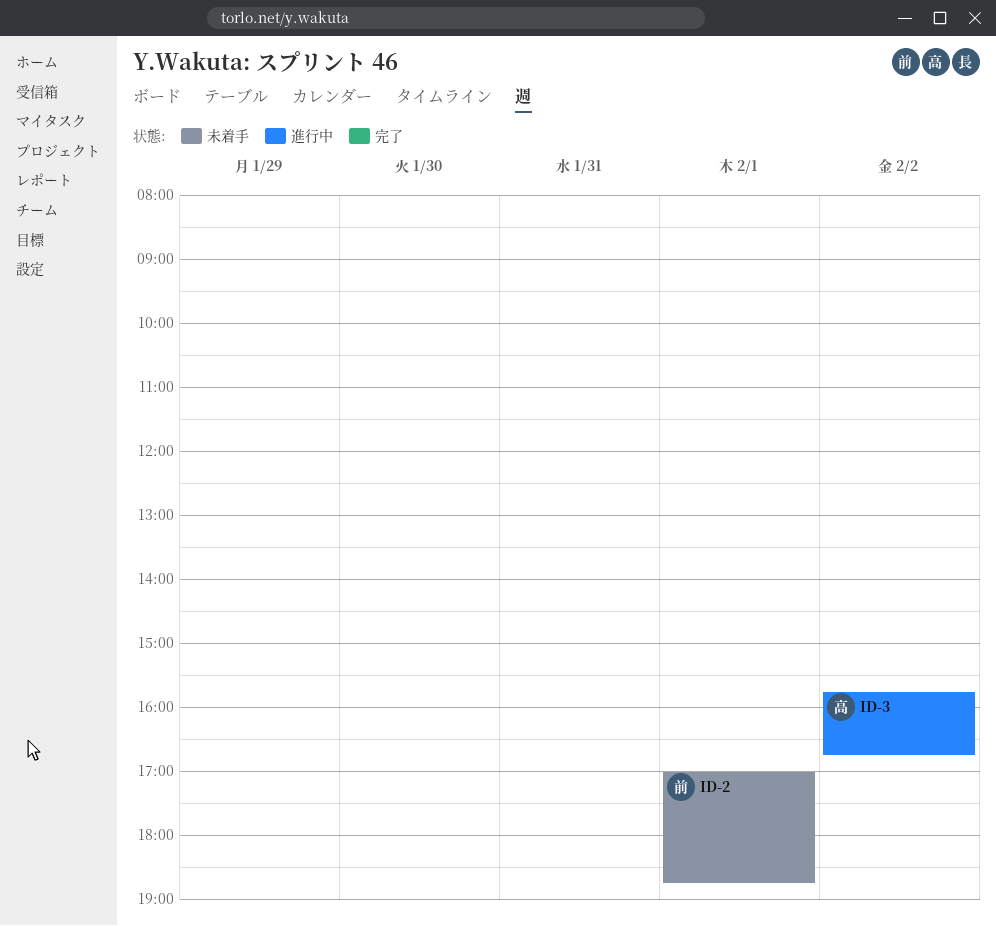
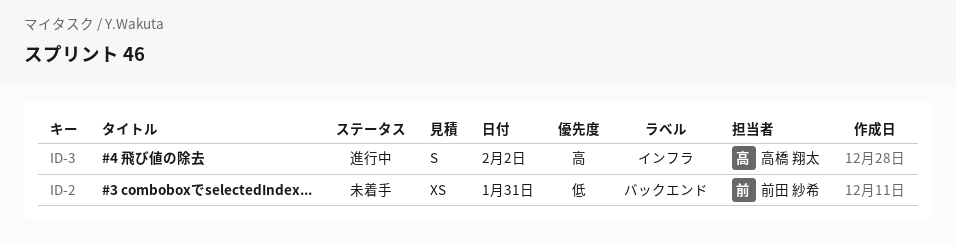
ID-2, day: Feb 1 -> Jan 31

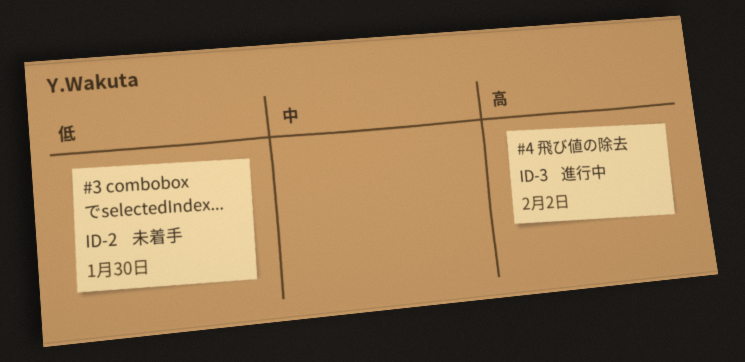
ID-2, day: Jan 31 -> Jan 30

